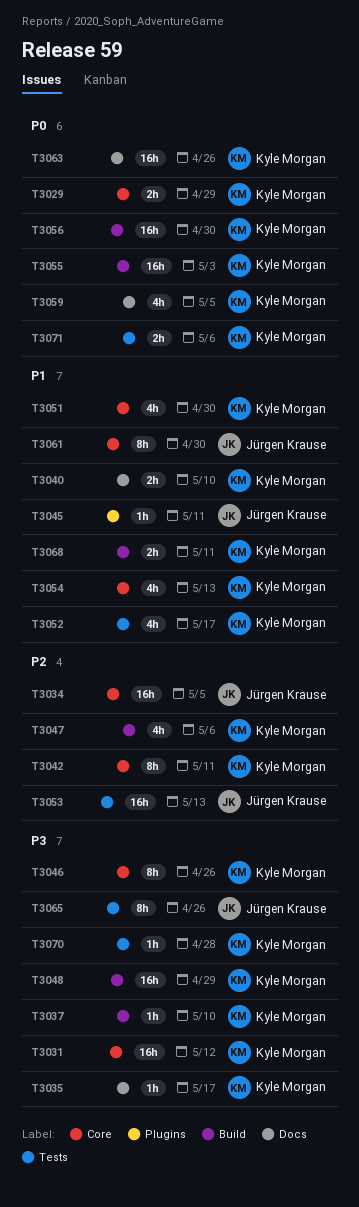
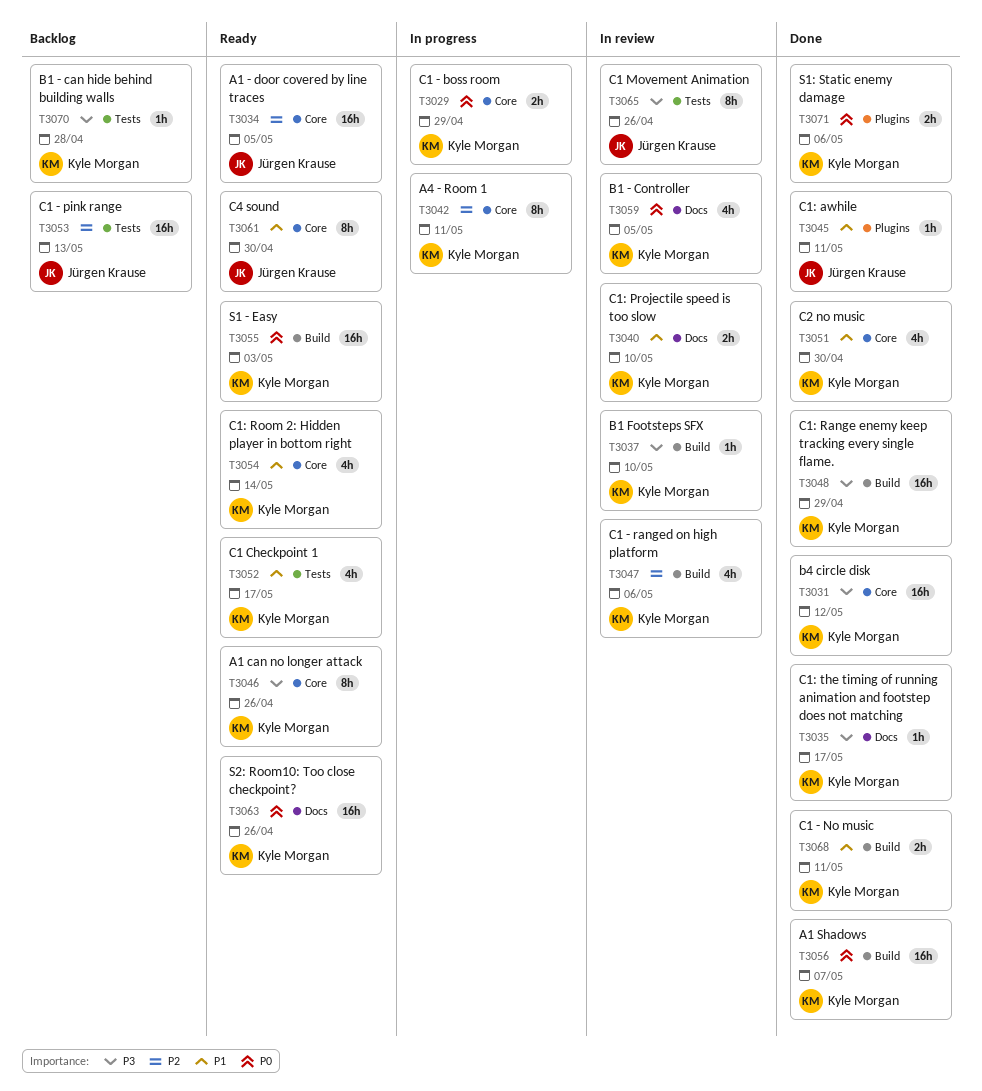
T3054, due: May 13 -> May 14
T3056, due: Apr 30 -> May 7
T3071, label: Tests -> Plugins

